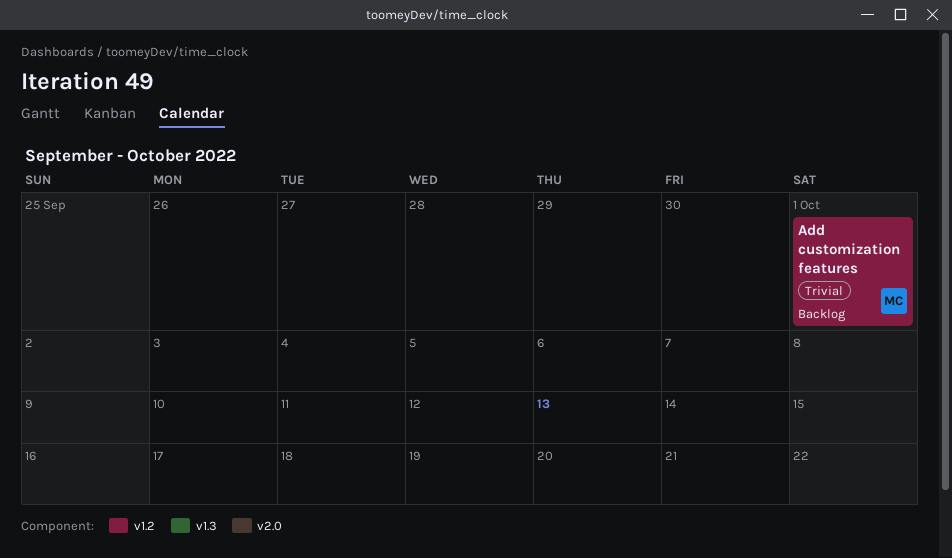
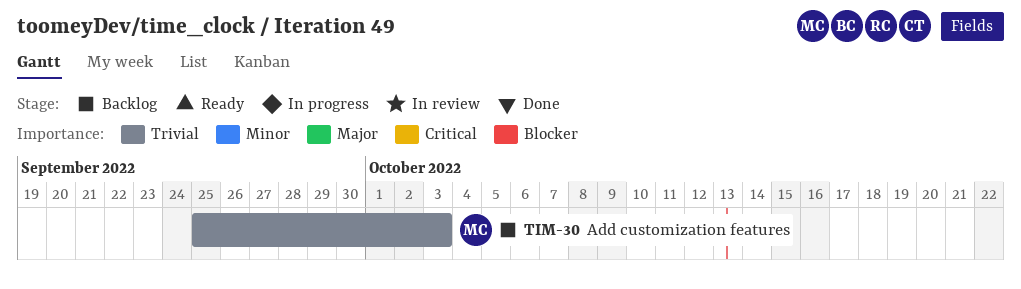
Add customization features, due: Oct 1 -> Oct 3

